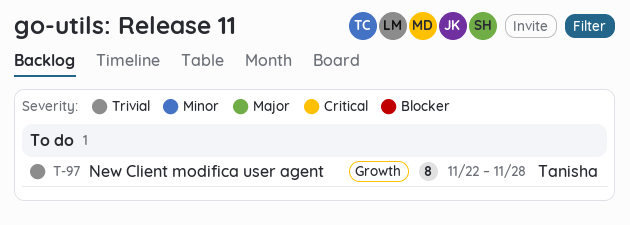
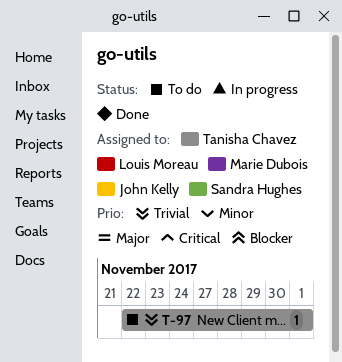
T-97, estimate: 8 -> 1
T-97, due: Nov 28 -> Dec 1

